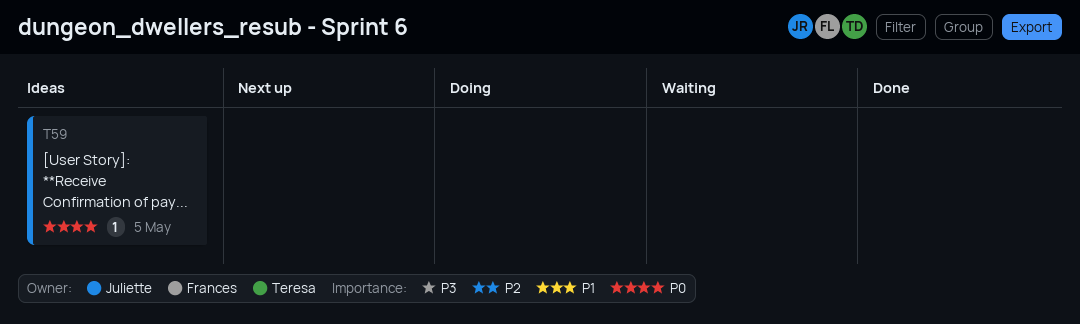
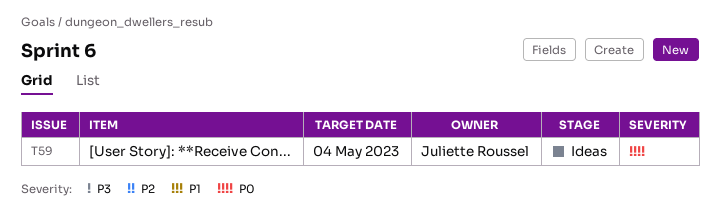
T59, due: May 5 -> May 4

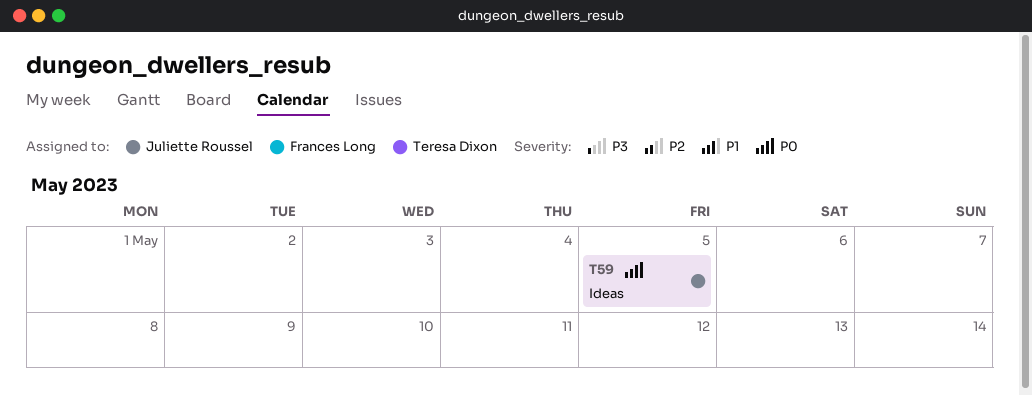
T59, due: May 4 -> May 5

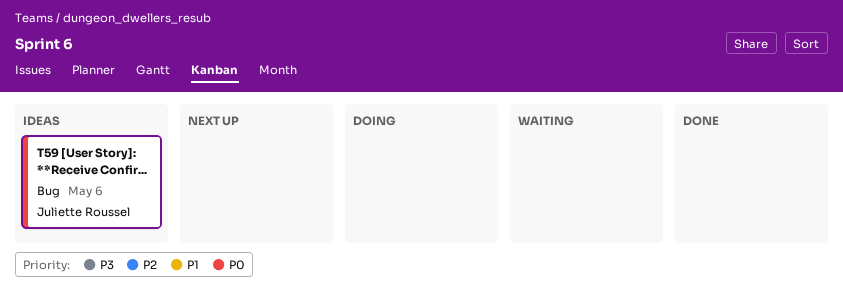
T59, due: May 5 -> May 6

